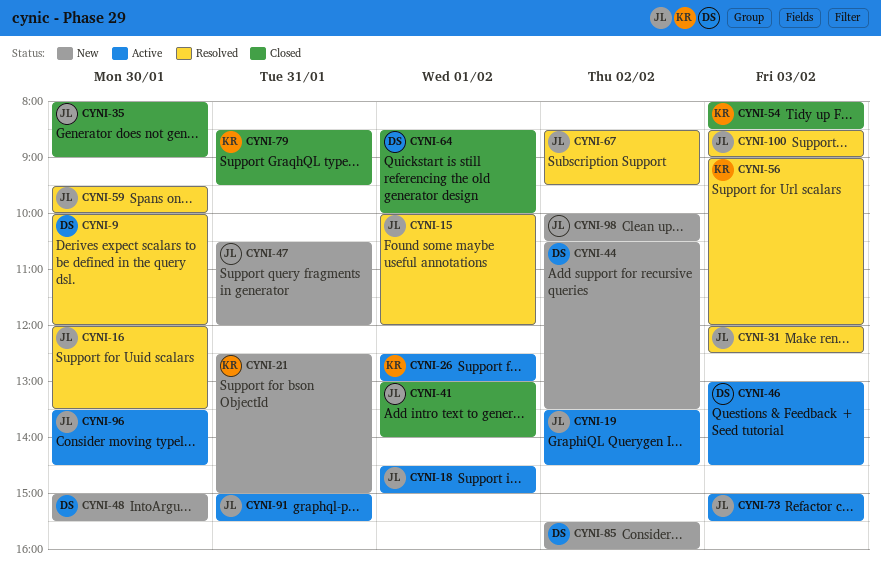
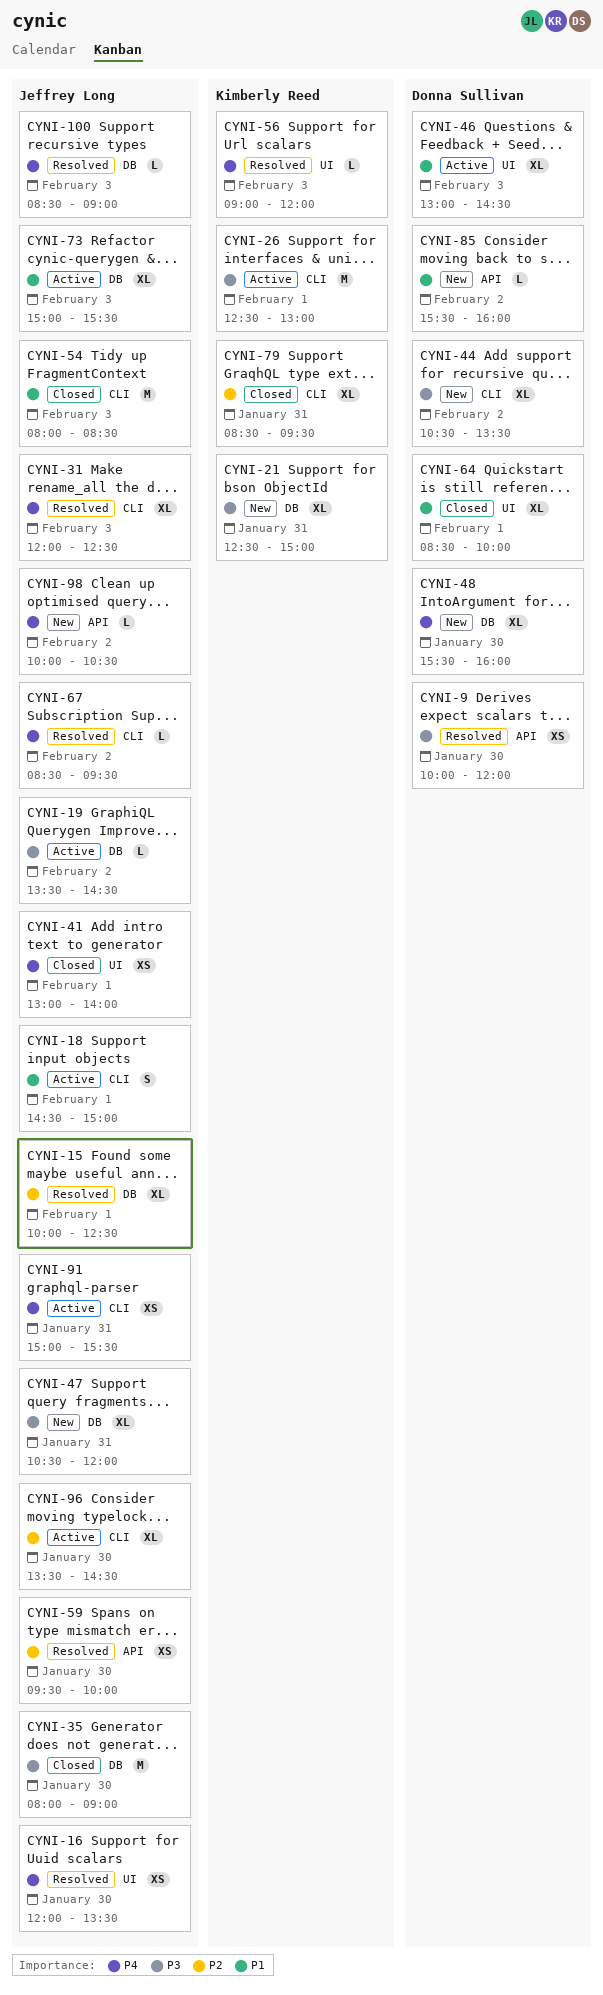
CYNI-15, ends: 12:00 -> 12:30
CYNI-48, begins: 15:00 -> 15:30
CYNI-48, ends: 15:30 -> 16:00
CYNI-54, owner: Kimberly Reed -> Jeffrey Long

